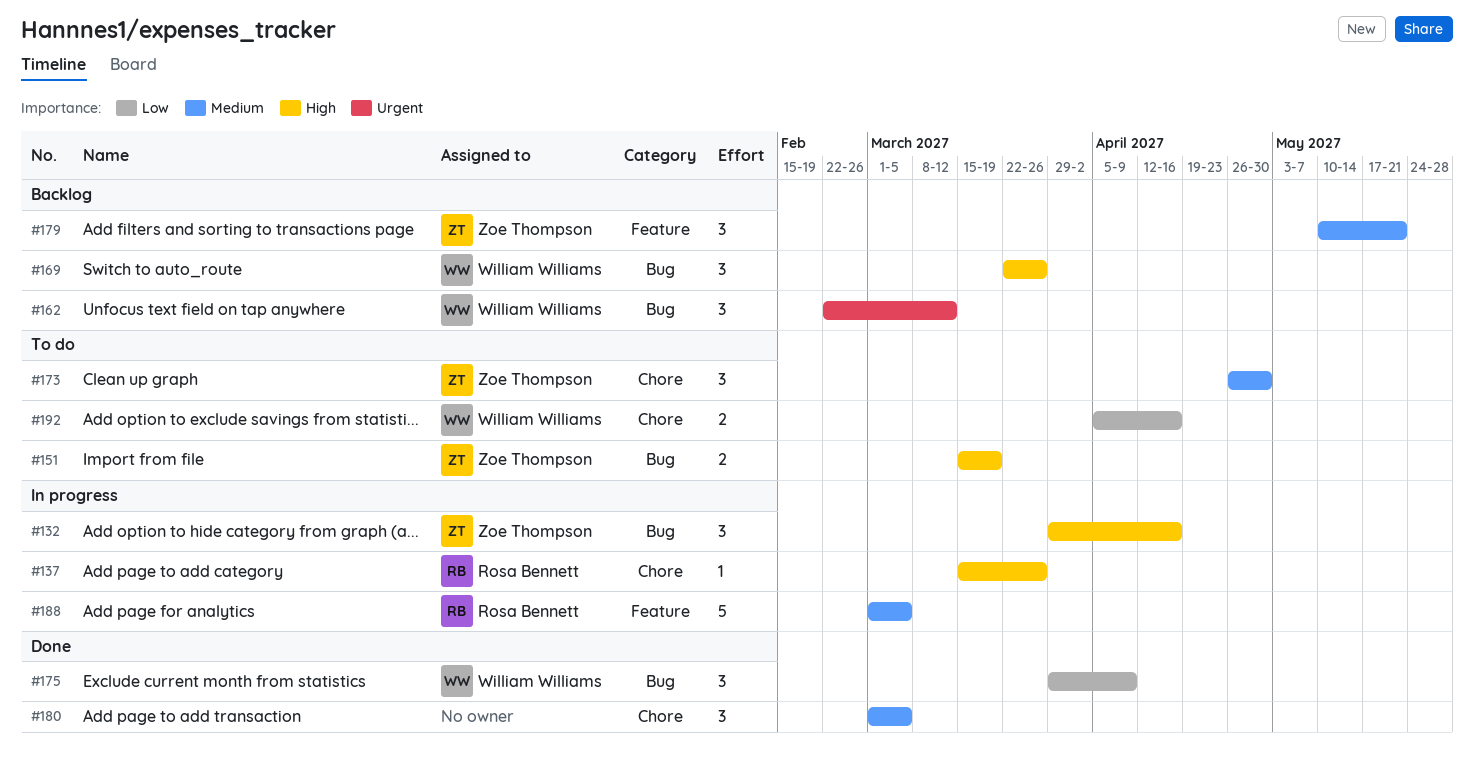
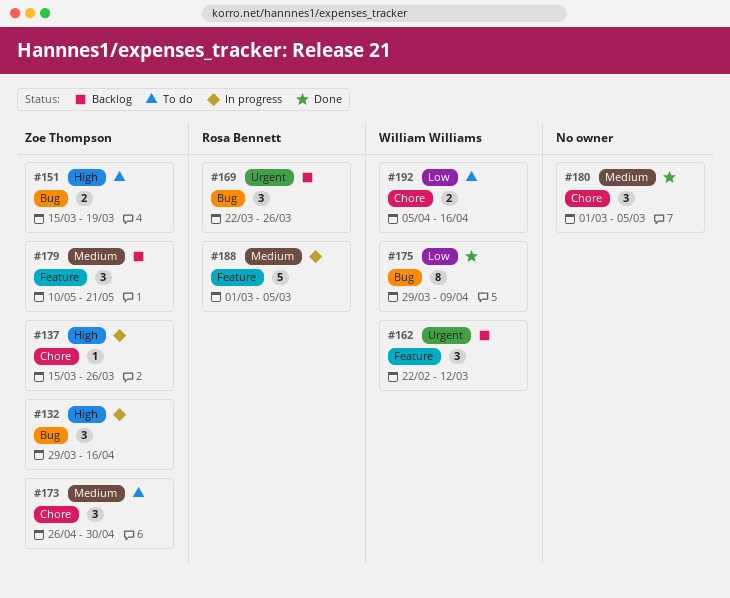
#137, owner: Rosa Bennett -> Zoe Thompson
#162, label: Bug -> Feature
#169, owner: William Williams -> Rosa Bennett
#169, priority: High -> Urgent
#175, estimate: 3 -> 8

